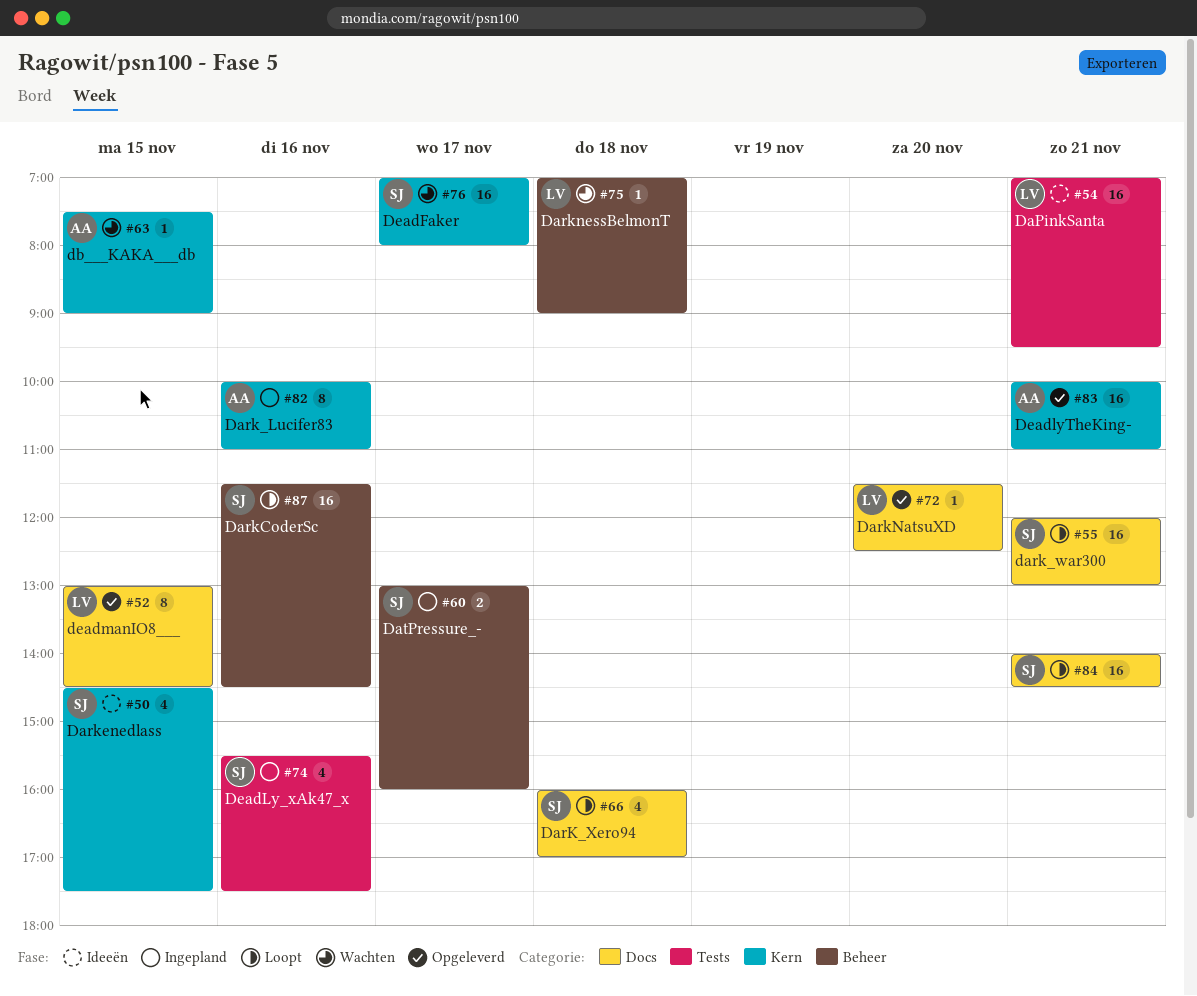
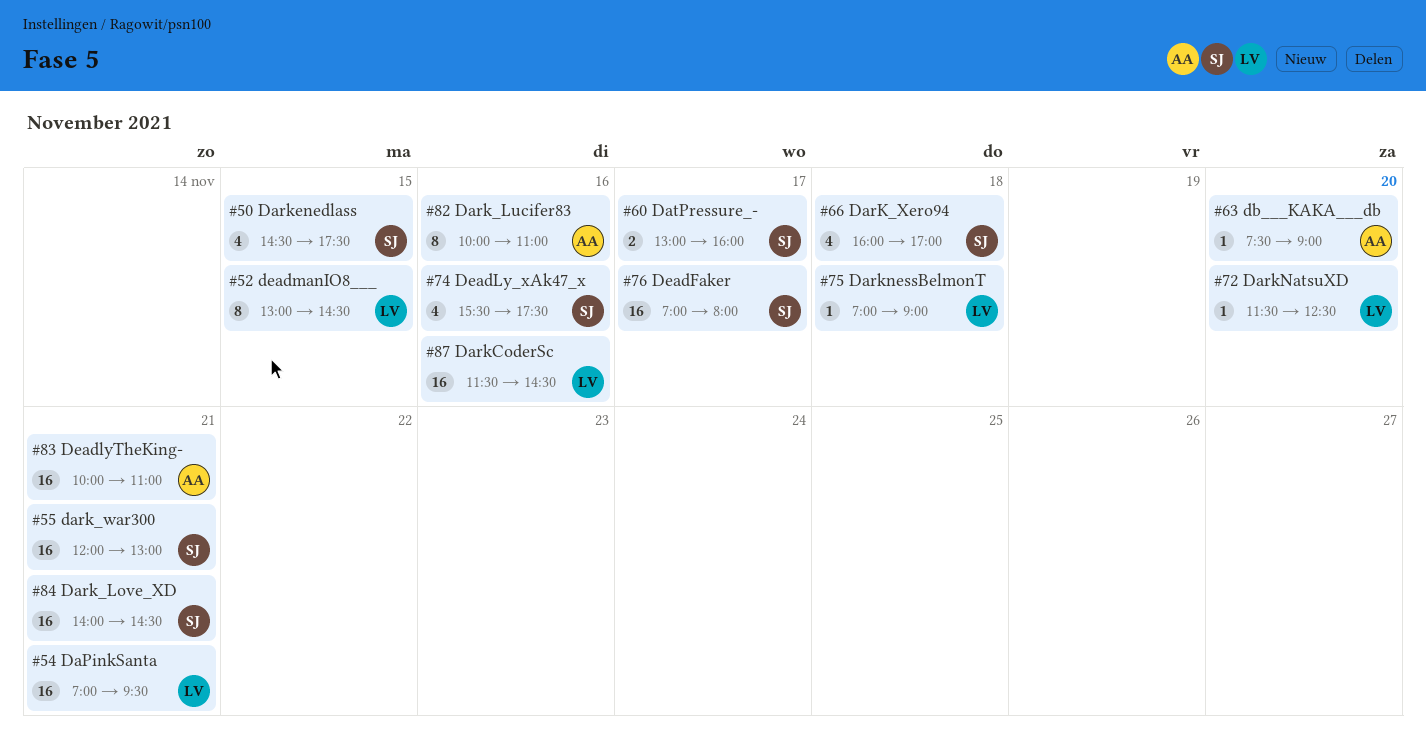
#63, day: Nov 15 -> Nov 20
#87, owner: SJ -> LV

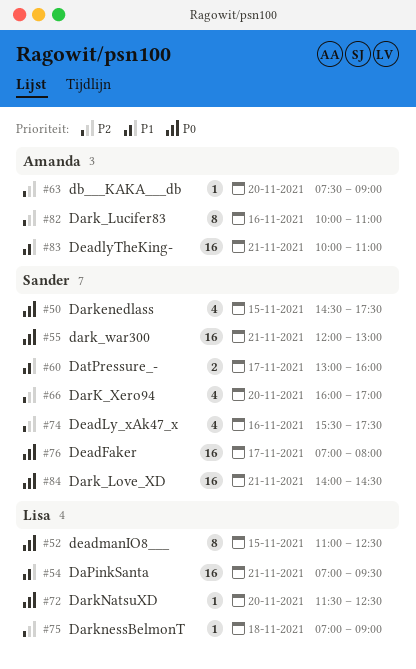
#52, begins: 13:00 -> 11:00
#52, ends: 14:30 -> 12:30
#66, day: Nov 18 -> Nov 20
#87: present -> none

